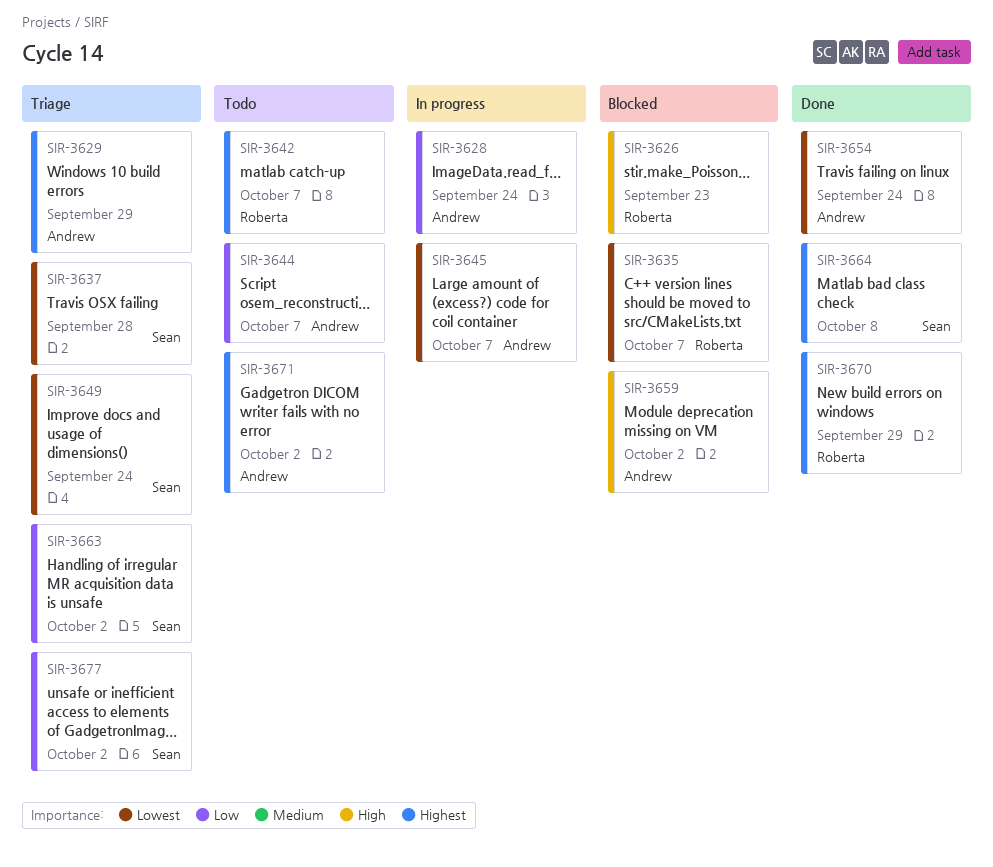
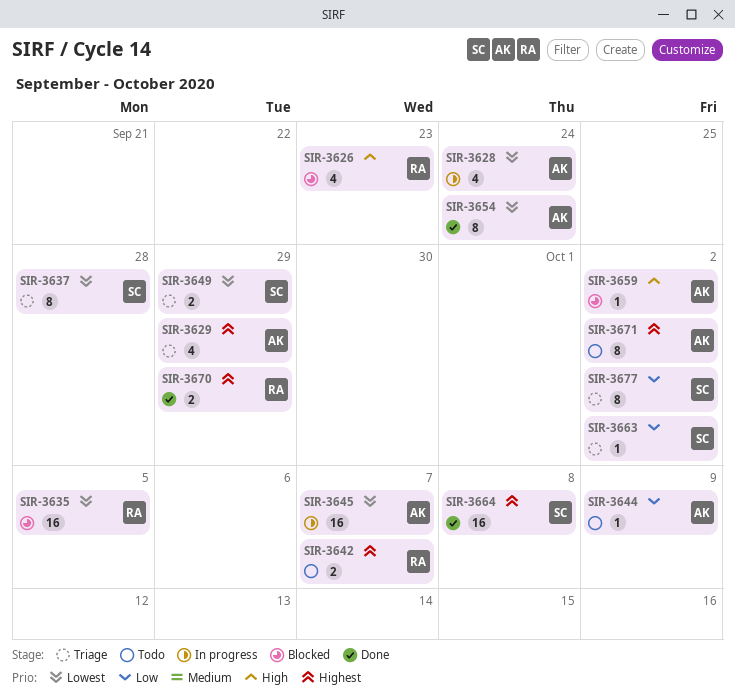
SIR-3628, priority: Low -> Lowest
SIR-3635, due: Oct 7 -> Oct 5
SIR-3644, due: Oct 7 -> Oct 9
SIR-3649, due: Sep 24 -> Sep 29

